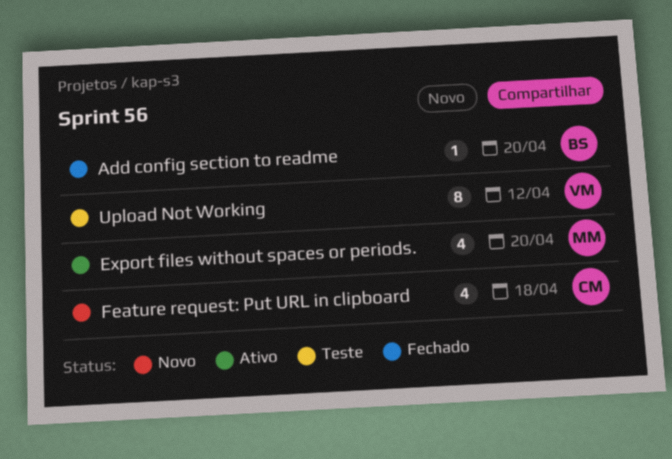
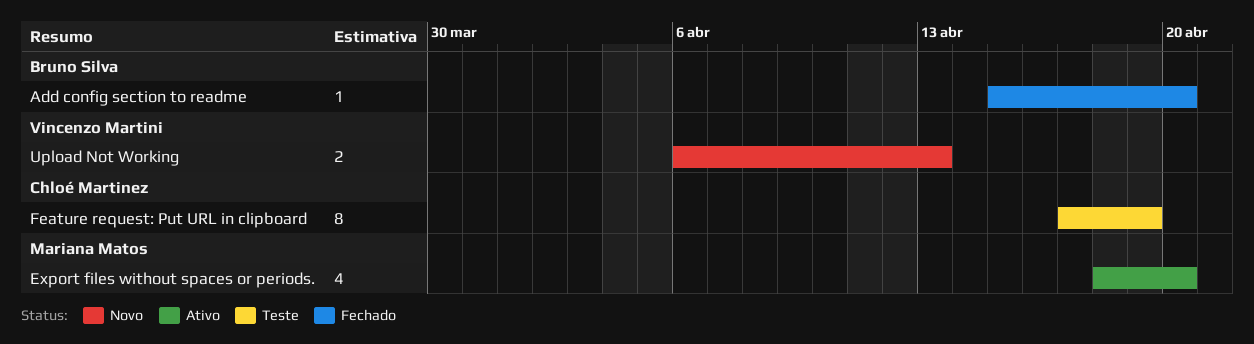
Feature request: Put URL in clipboard, status: Novo -> Teste
Feature request: Put URL in clipboard, estimate: 4 -> 8
Feature request: Put URL in clipboard, due: Apr 18 -> Apr 19
Upload Not Working, status: Teste -> Novo
Upload Not Working, estimate: 8 -> 2
Upload Not Working, due: Apr 12 -> Apr 13

